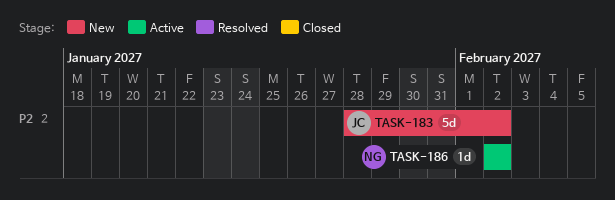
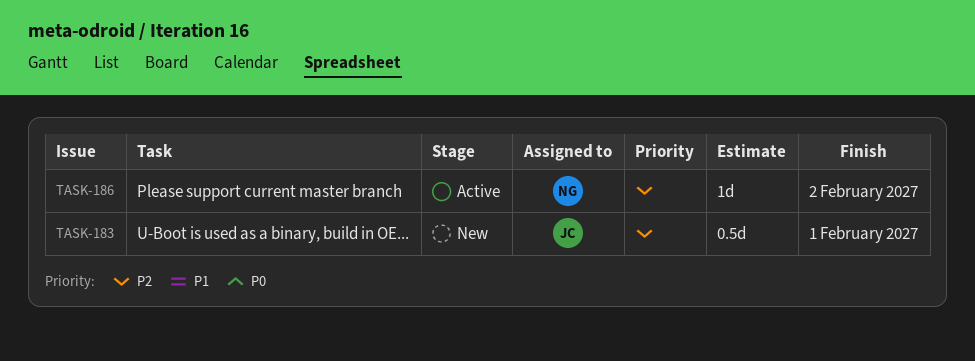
TASK-183, estimate: 5d -> 0.5d
TASK-183, due: Feb 2 -> Feb 1

